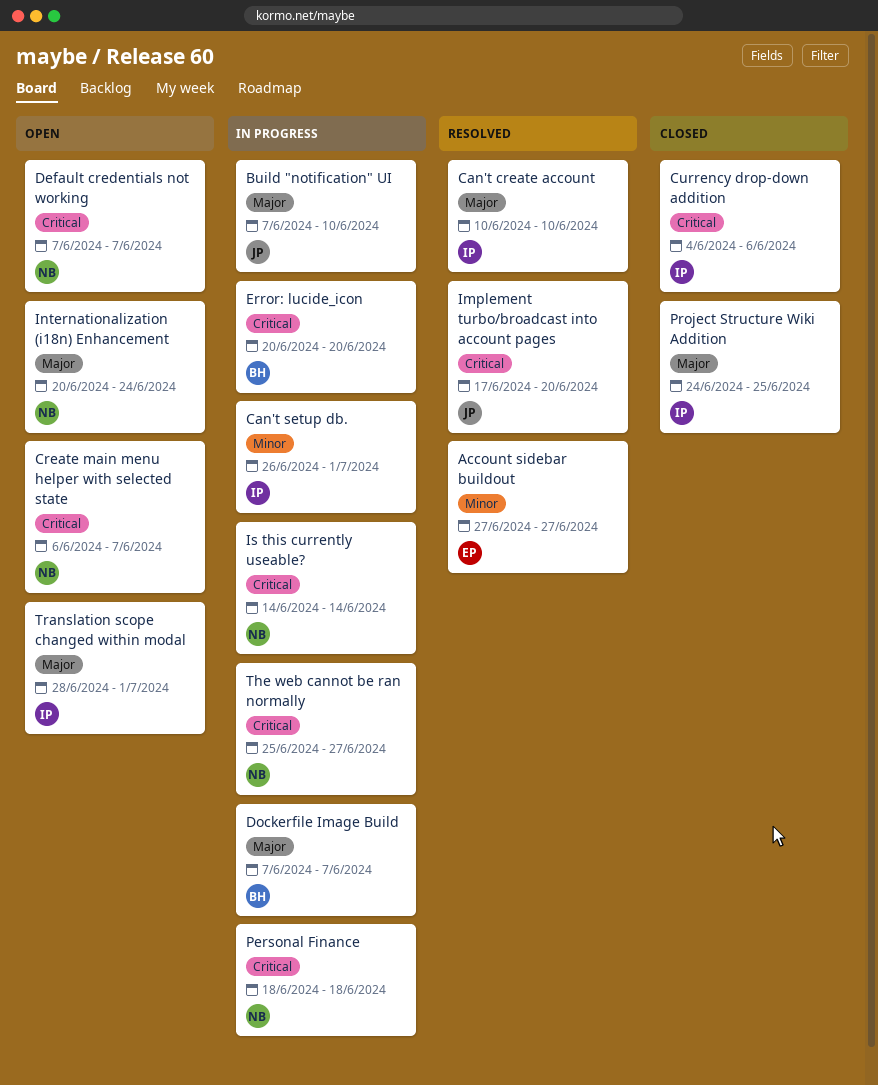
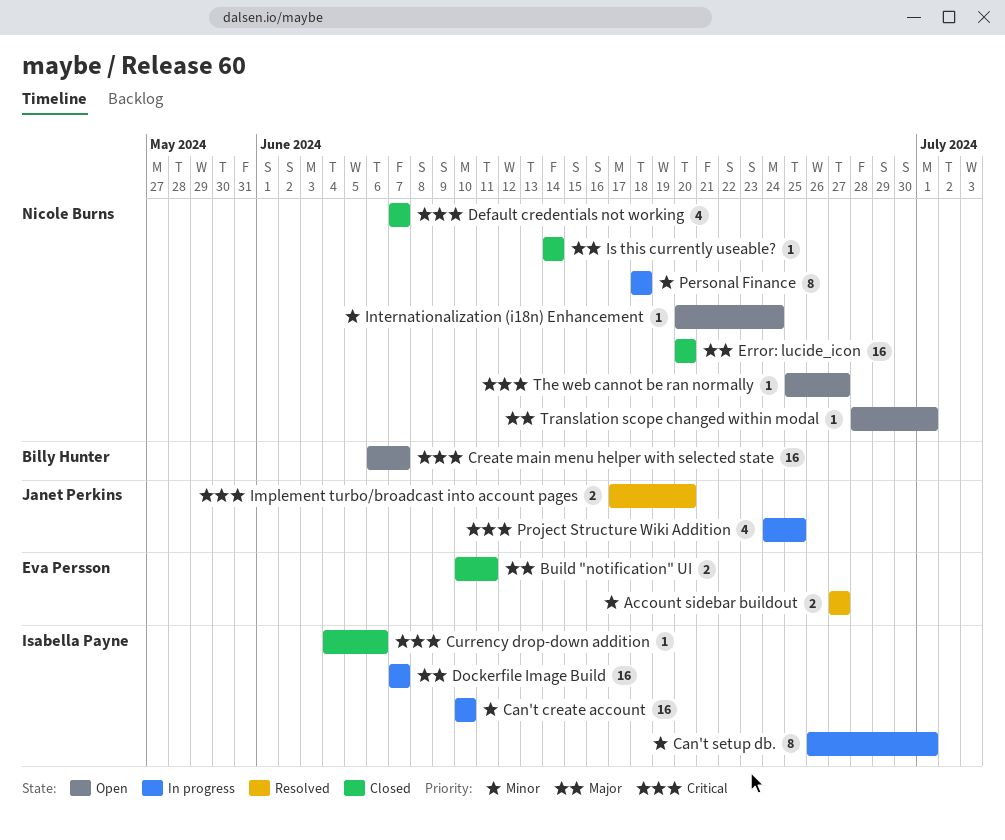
Build "notification" UI, status: In progress -> Closed
Build "notification" UI, owner: Janet Perkins -> Eva Persson
Build "notification" UI, start: Jun 7 -> Jun 10
Build "notification" UI, due: Jun 10 -> Jun 11
Can't create account, status: Resolved -> In progress
Can't create account, priority: Major -> Minor
Create main menu helper with selected state, owner: Nicole Burns -> Billy Hunter
Default credentials not working, status: Open -> Closed
Dockerfile Image Build, owner: Billy Hunter -> Isabella Payne
Error: lucide_icon, status: In progress -> Closed
Error: lucide_icon, owner: Billy Hunter -> Nicole Burns
Error: lucide_icon, priority: Critical -> Major
Internationalization (i18n) Enhancement, priority: Major -> Minor
Is this currently useable?, status: In progress -> Closed
Is this currently useable?, priority: Critical -> Major
Personal Finance, priority: Critical -> Minor
Project Structure Wiki Addition, status: Closed -> In progress
Project Structure Wiki Addition, owner: Isabella Payne -> Janet Perkins
Project Structure Wiki Addition, priority: Major -> Critical
The web cannot be ran normally, status: In progress -> Open
Translation scope changed within modal, owner: Isabella Payne -> Nicole Burns

